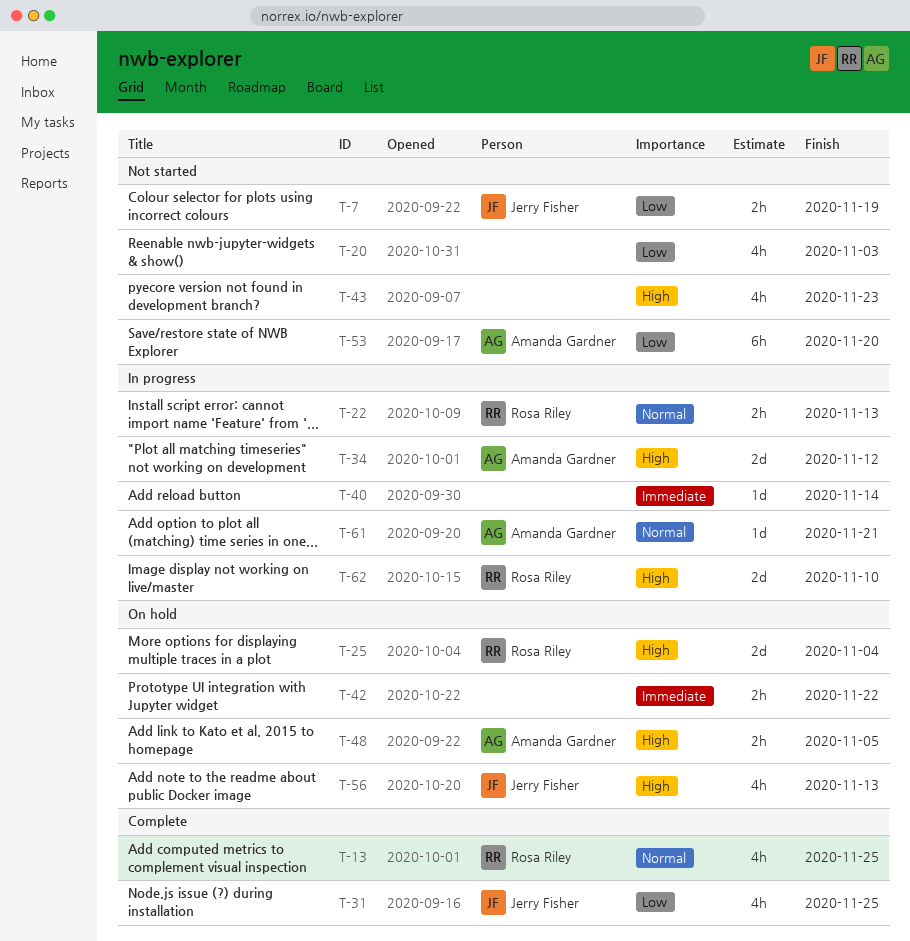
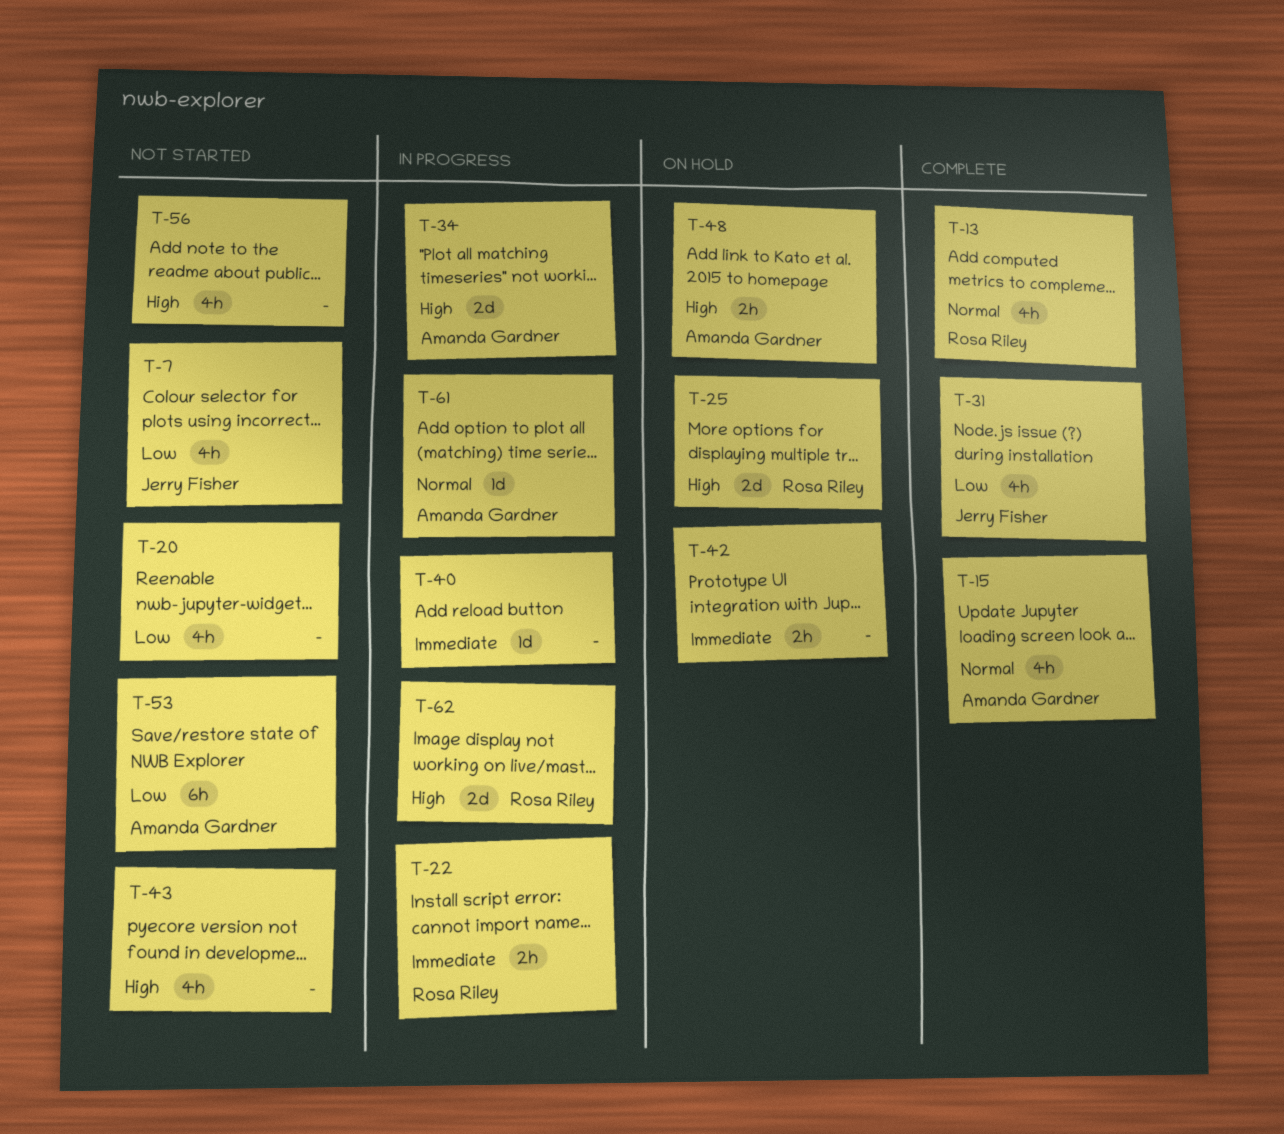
T-7, estimate: 2h -> 4h
T-15: none -> present
T-22, priority: Normal -> Immediate
T-56, status: On hold -> Not started
T-56, owner: Jerry Fisher -> none

